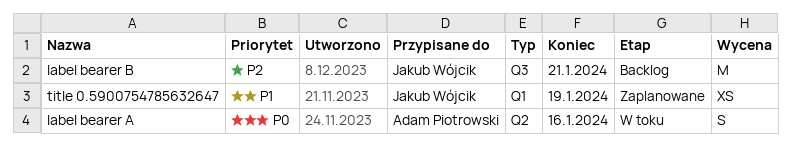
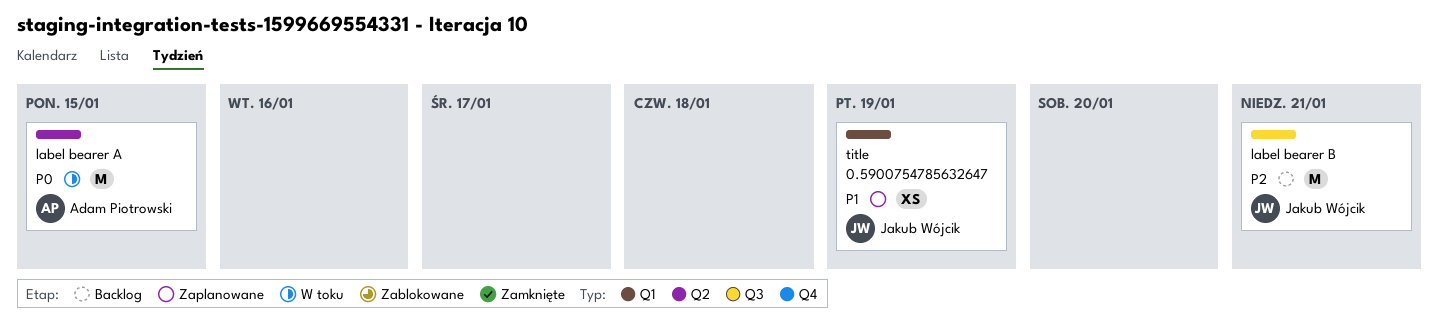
label bearer A, estimate: S -> M
label bearer A, due: Jan 16 -> Jan 15

